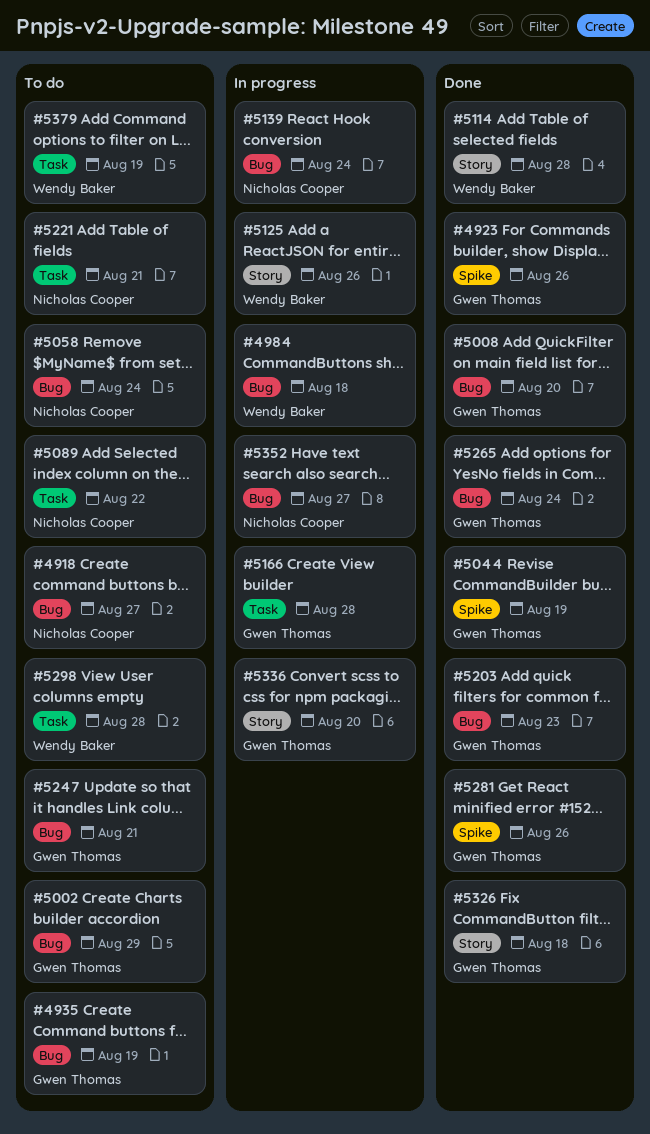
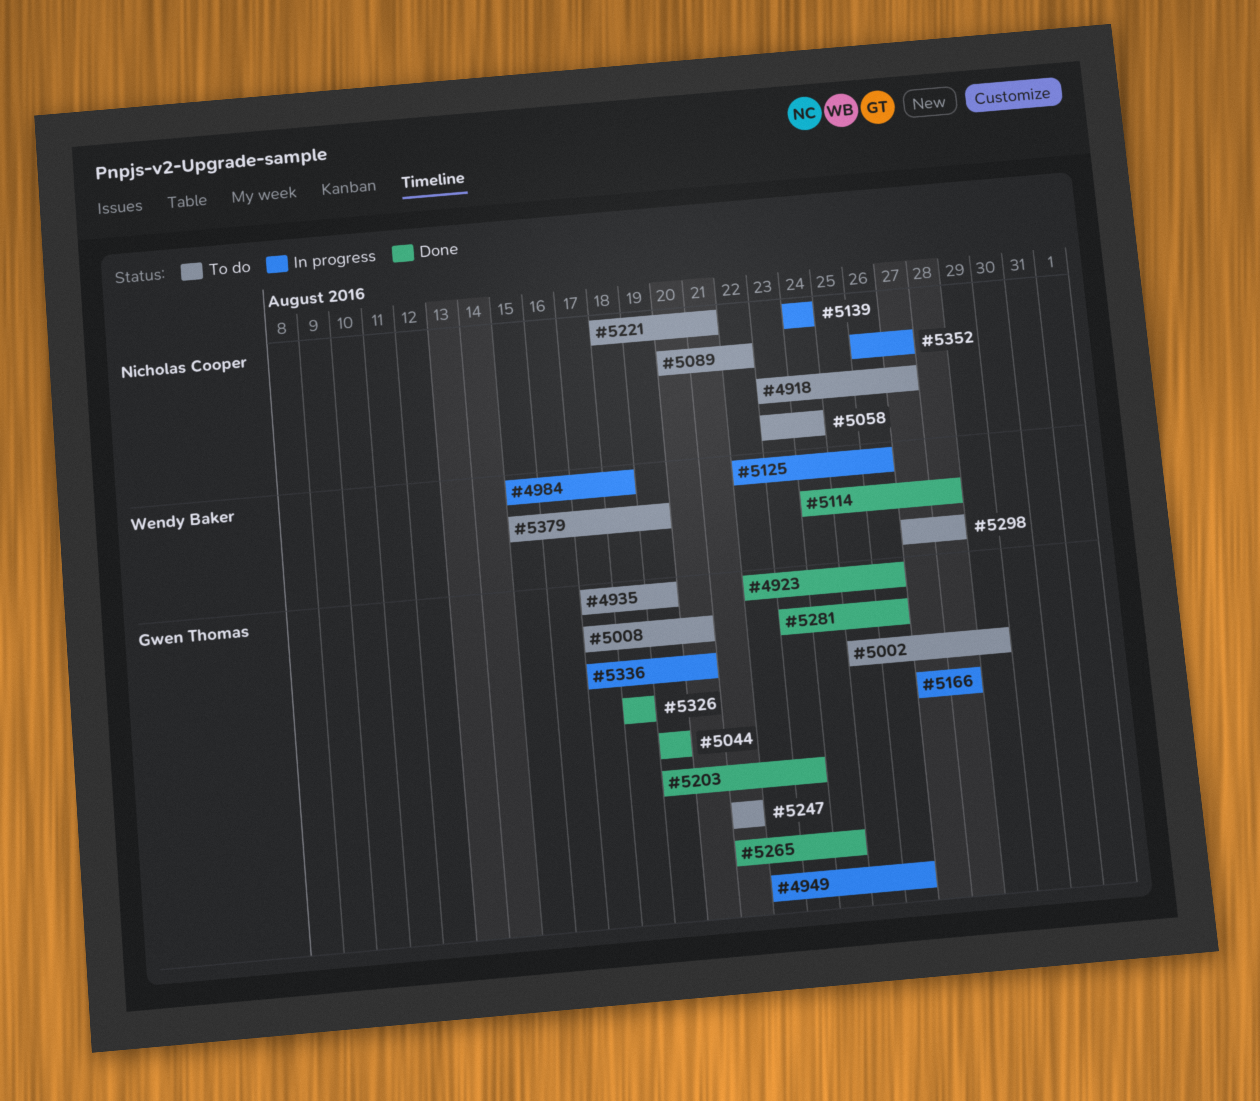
#4949: none -> present
#5008, status: Done -> To do

